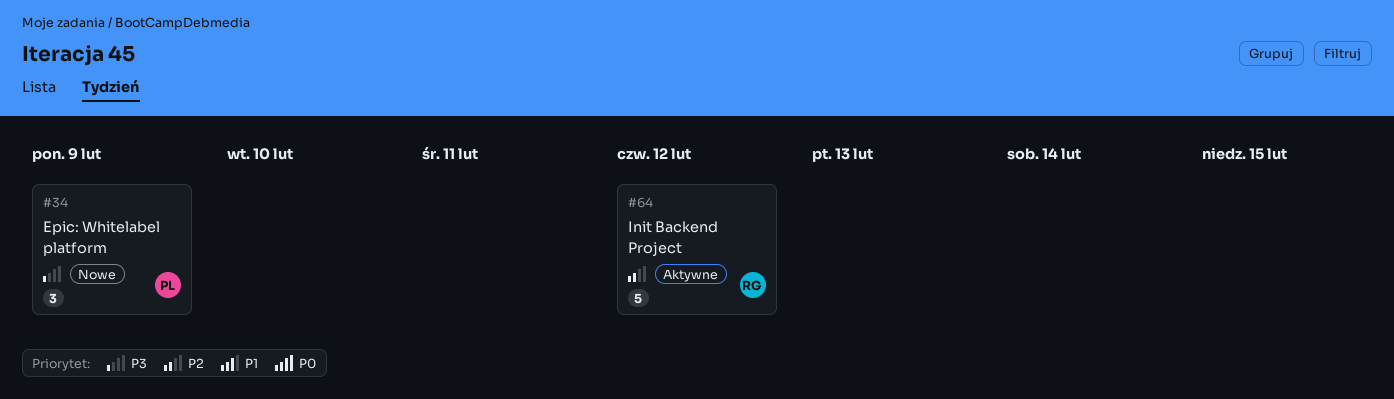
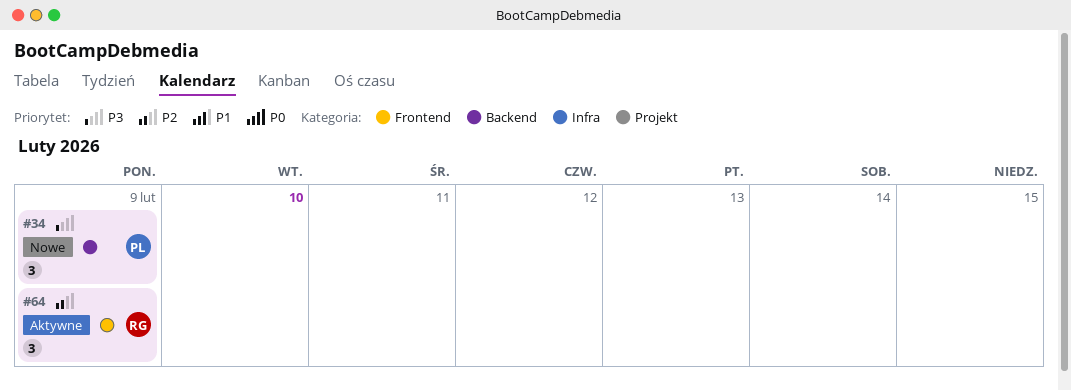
#64, estimate: 5 -> 3
#64, due: Feb 12 -> Feb 9

